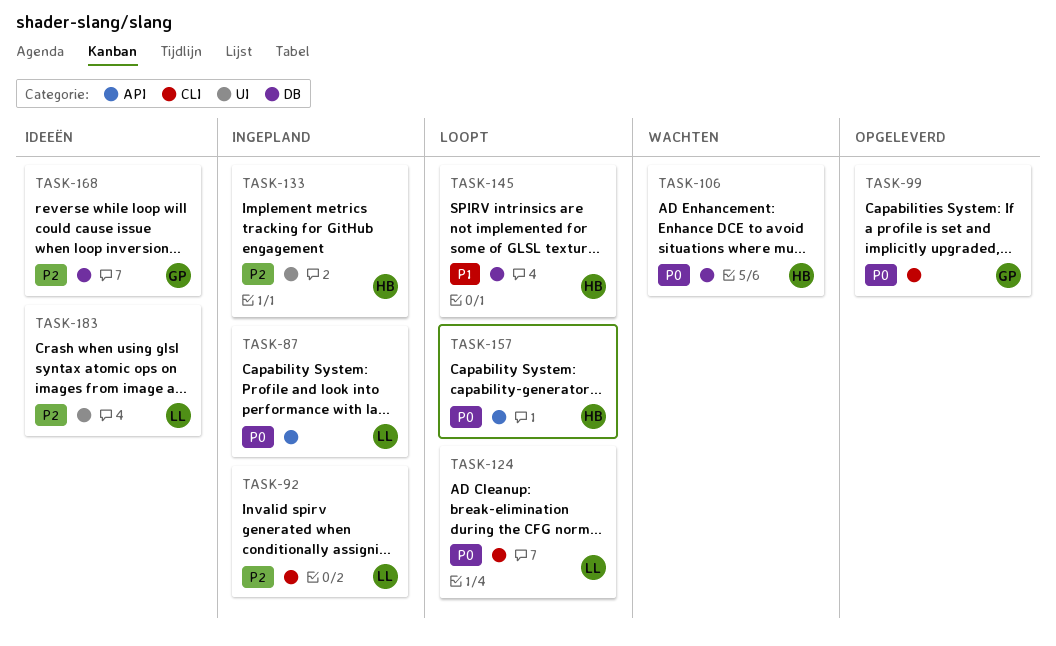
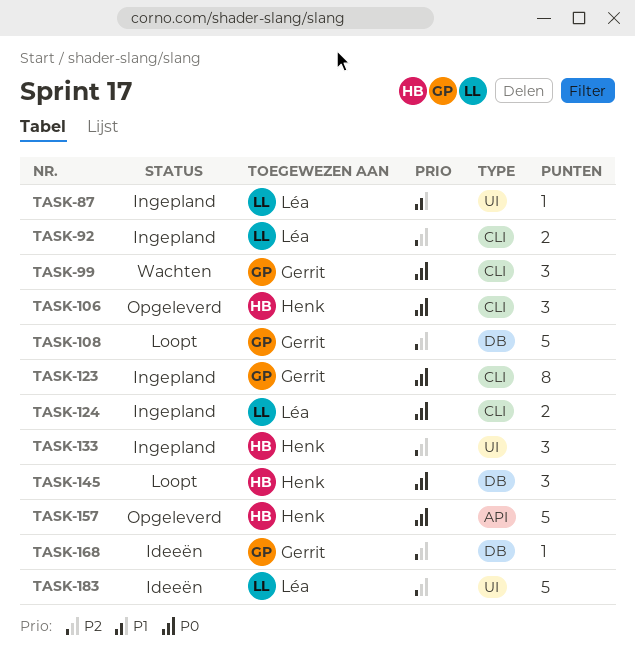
TASK-87, priority: P0 -> P1
TASK-87, label: API -> UI
TASK-99, status: Opgeleverd -> Wachten
TASK-106, status: Wachten -> Opgeleverd
TASK-106, label: DB -> CLI
TASK-108: none -> present
TASK-123: none -> present
TASK-124, status: Loopt -> Ingepland
TASK-145, priority: P1 -> P0
TASK-157, status: Loopt -> Opgeleverd

